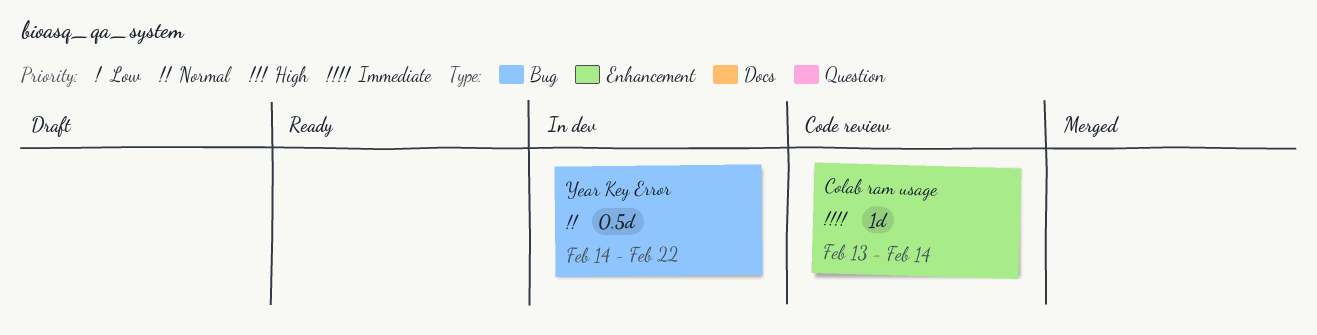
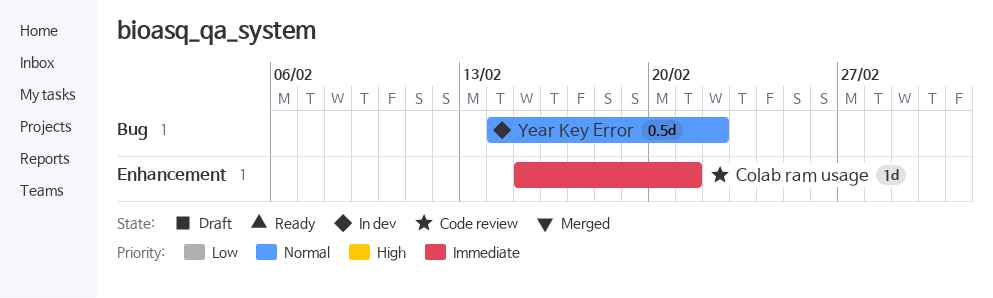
Colab ram usage, start: Feb 13 -> Feb 15
Colab ram usage, due: Feb 14 -> Feb 21

